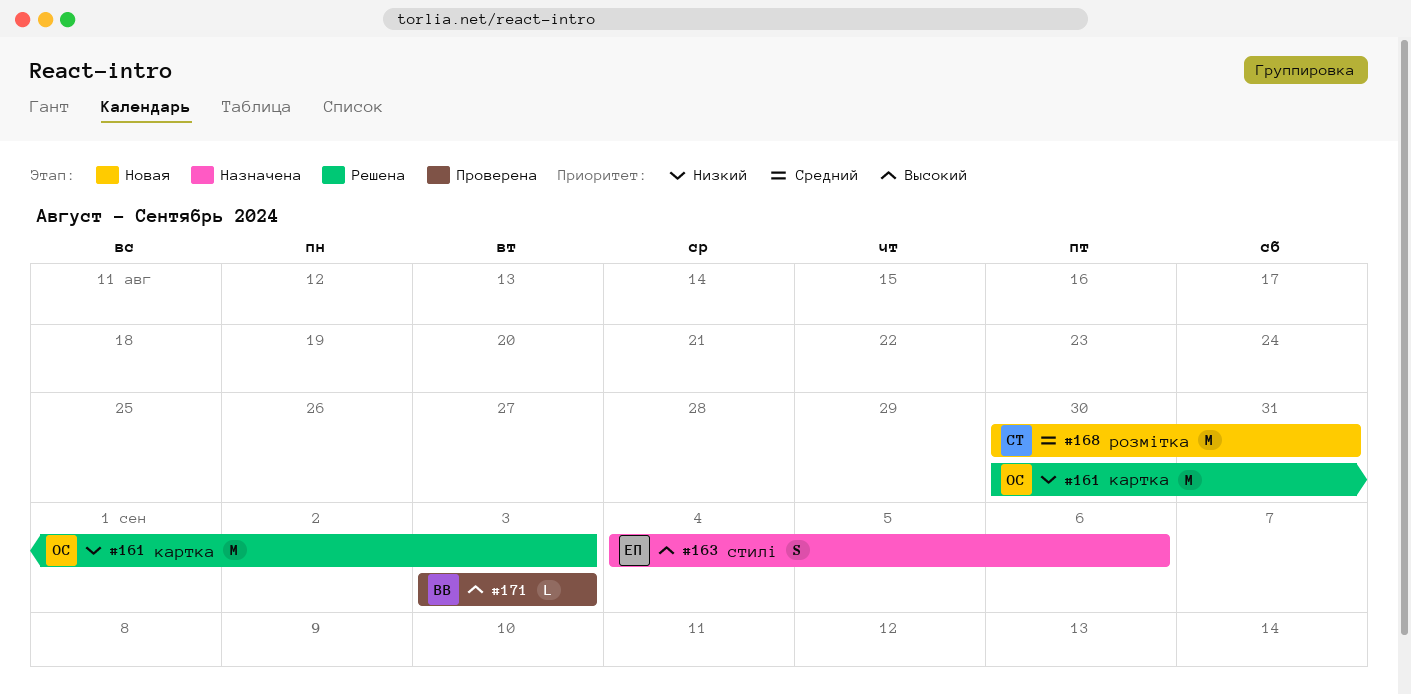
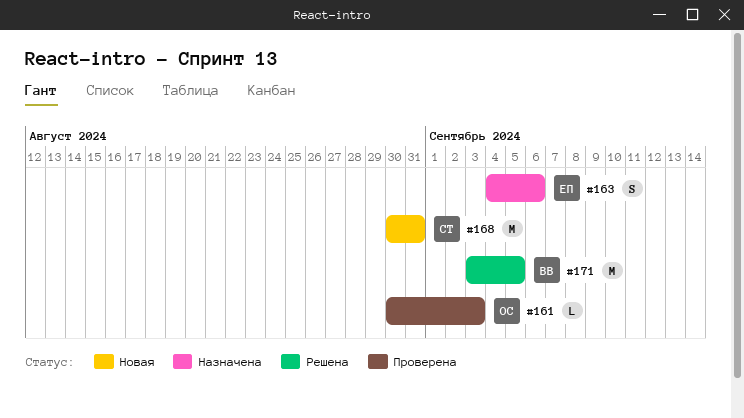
#161, status: Решена -> Проверена
#161, estimate: M -> L
#171, status: Проверена -> Решена
#171, estimate: L -> M
#171, due: Sep 3 -> Sep 5

